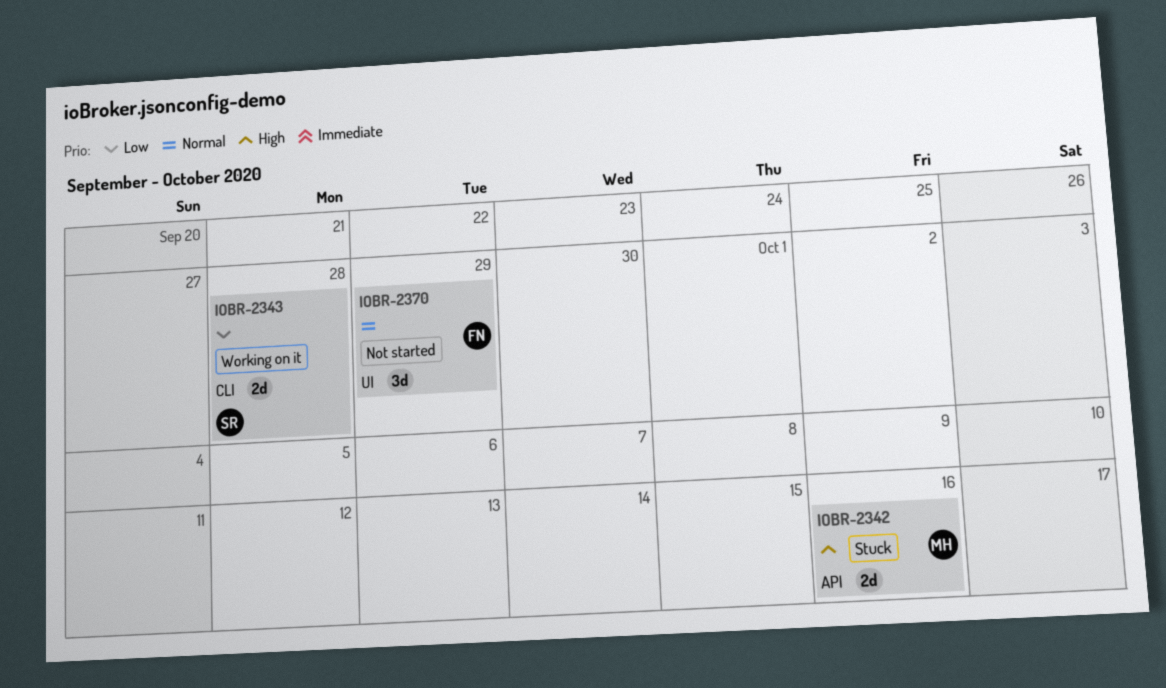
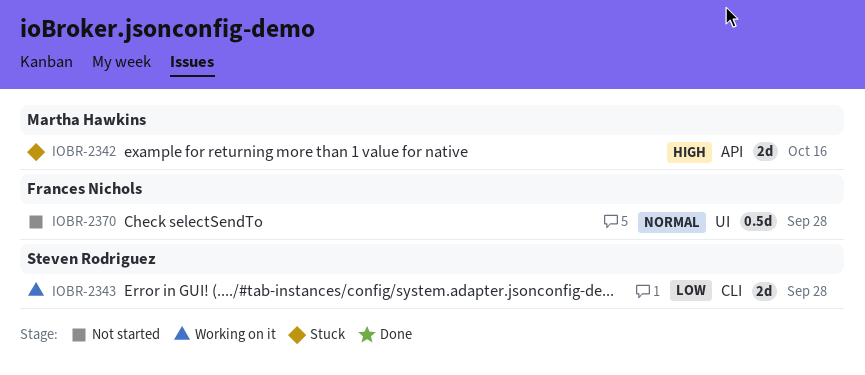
IOBR-2370, estimate: 3d -> 0.5d
IOBR-2370, due: Sep 29 -> Sep 28

